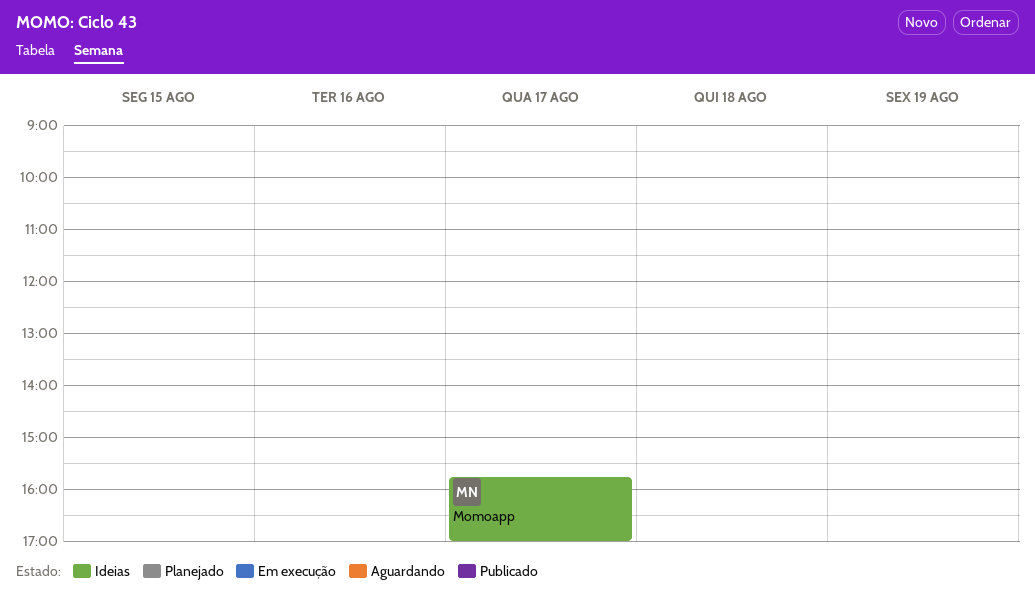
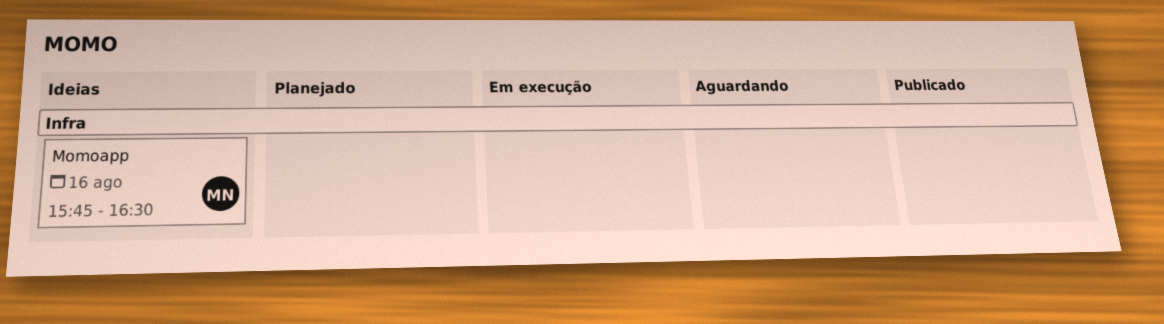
Momoapp, day: Aug 17 -> Aug 16
Momoapp, ends: 17:00 -> 16:30

